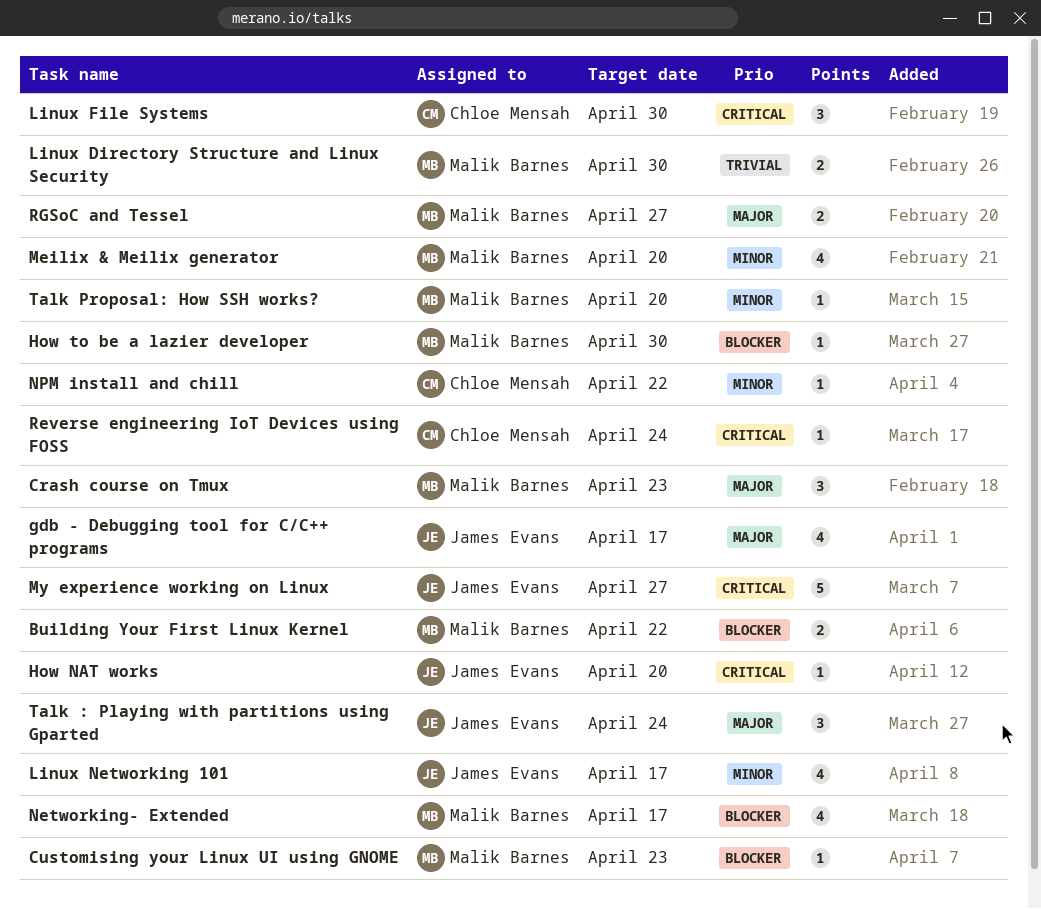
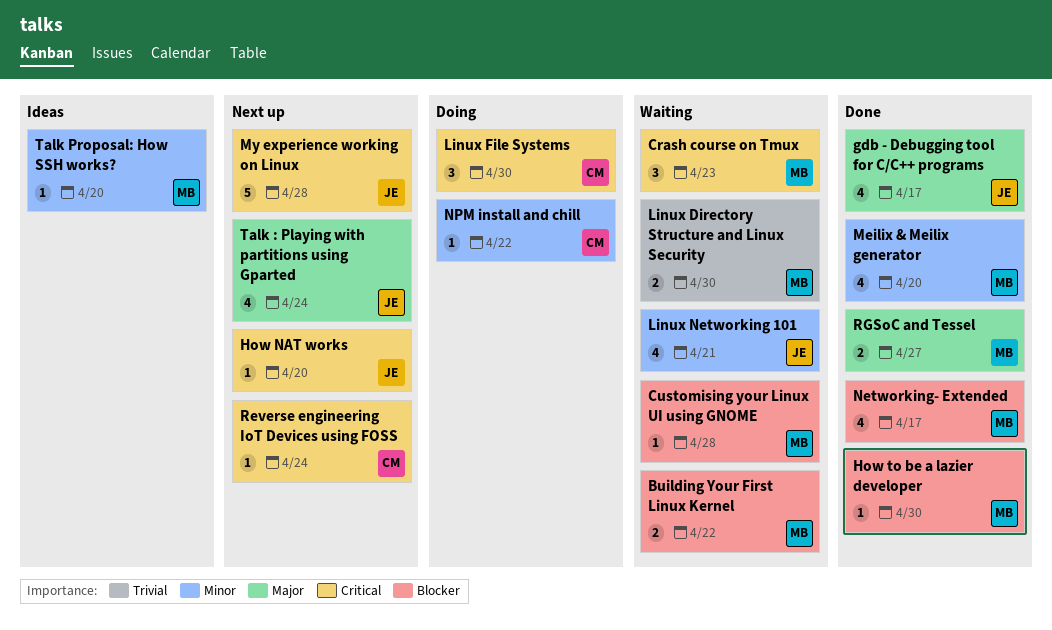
Crash course on Tmux, priority: Major -> Critical
Customising your Linux UI using GNOME, due: Apr 23 -> Apr 28
Linux Networking 101, due: Apr 17 -> Apr 21
My experience working on Linux, due: Apr 27 -> Apr 28
Talk : Playing with partitions using Gparted, estimate: 3 -> 4

